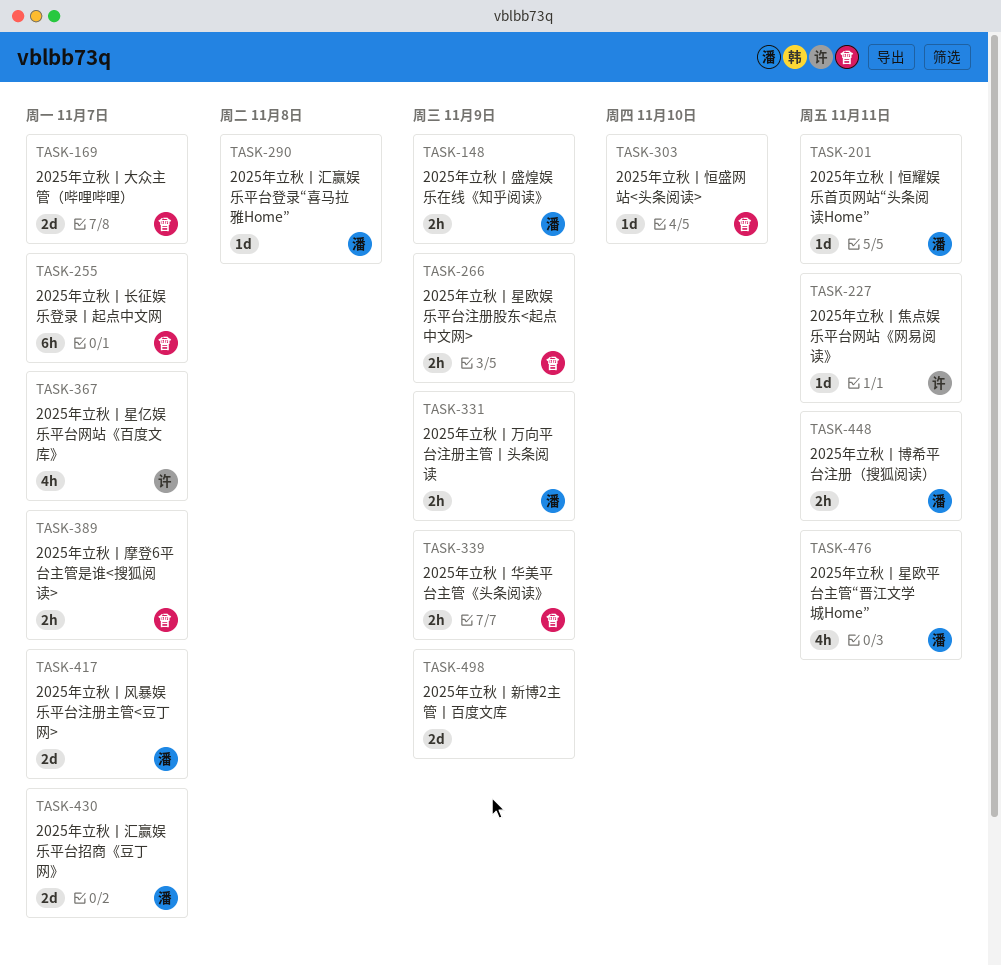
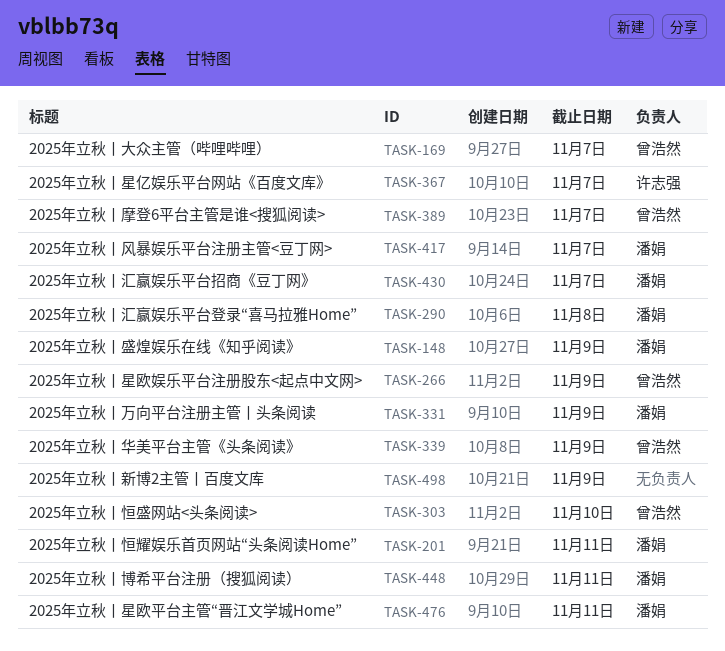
TASK-227: present -> none
TASK-255: present -> none

